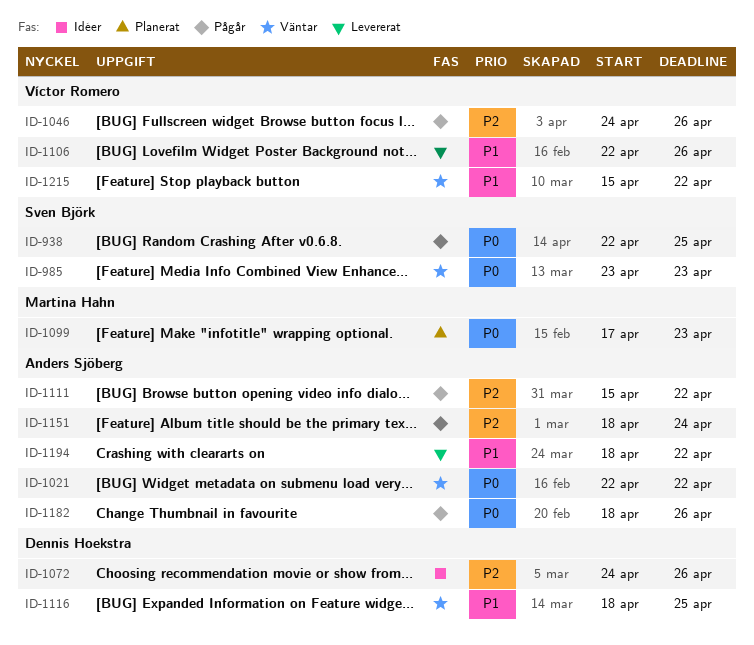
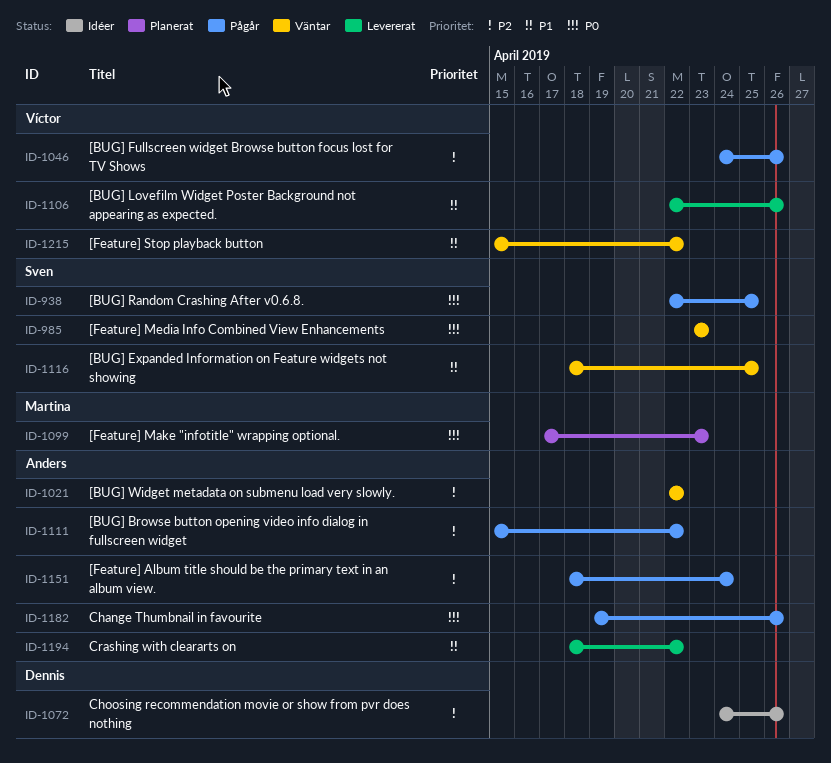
ID-1021, priority: P0 -> P2
ID-1116, owner: Dennis Hoekstra -> Sven Björk
ID-1182, start: Apr 18 -> Apr 19

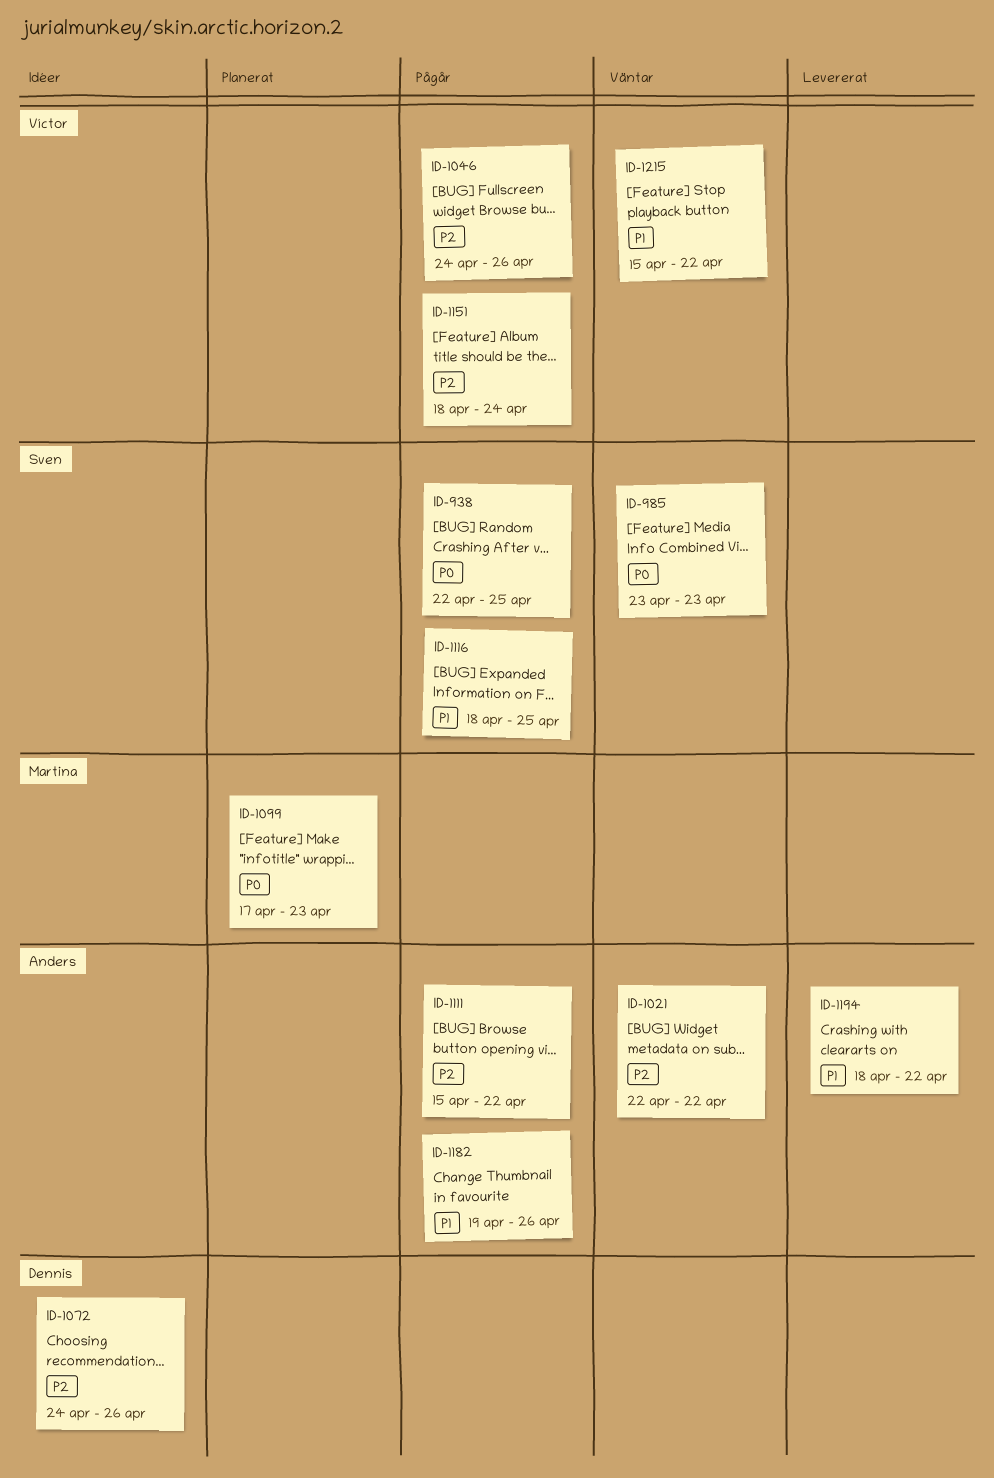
ID-1106: present -> none
ID-1116, status: Väntar -> Pågår
ID-1151, owner: Anders -> Víctor
ID-1182, priority: P0 -> P1

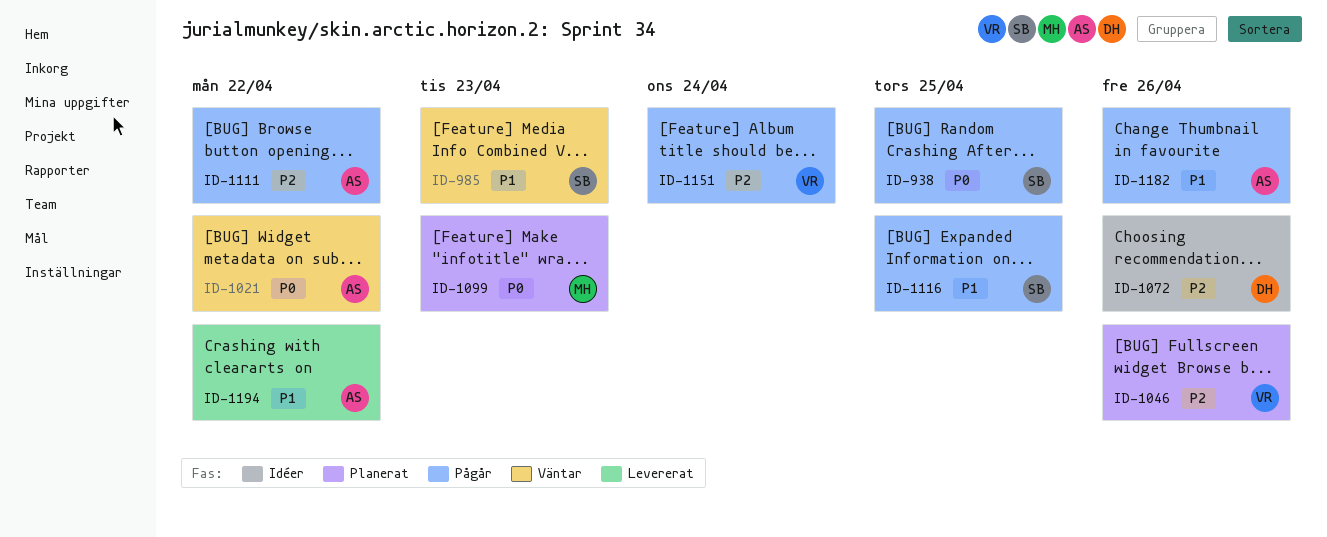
ID-985, priority: P0 -> P1
ID-1021, priority: P2 -> P0
ID-1046, status: Pågår -> Planerat
ID-1215: present -> none

